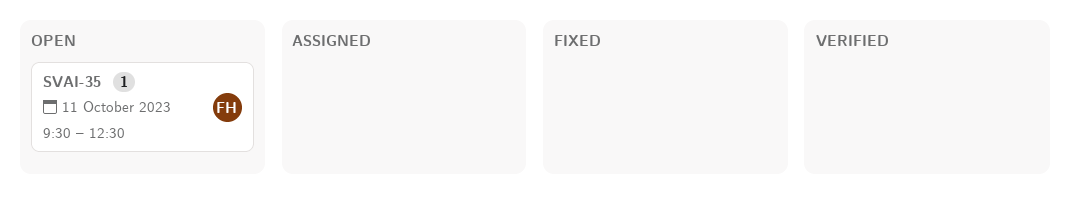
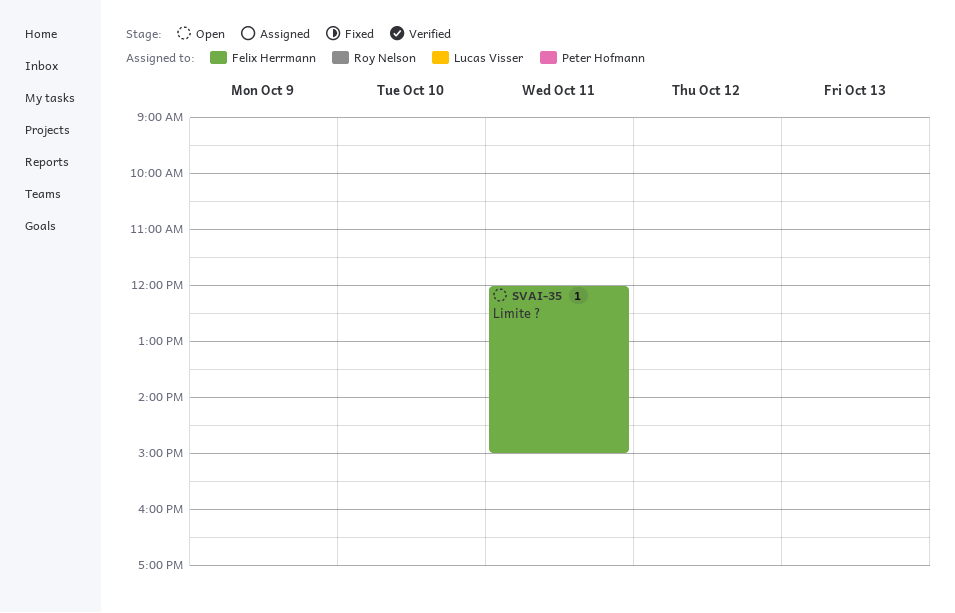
SVAI-35, begins: 09:30 -> 12:00
SVAI-35, ends: 12:30 -> 15:00

